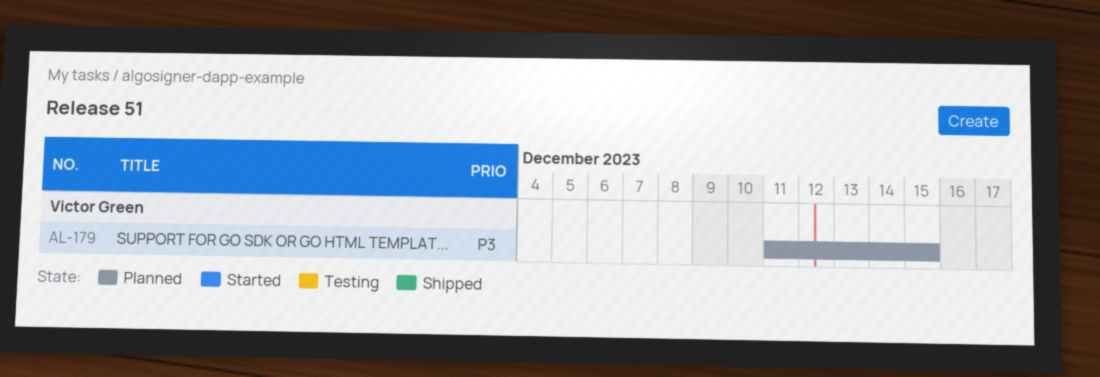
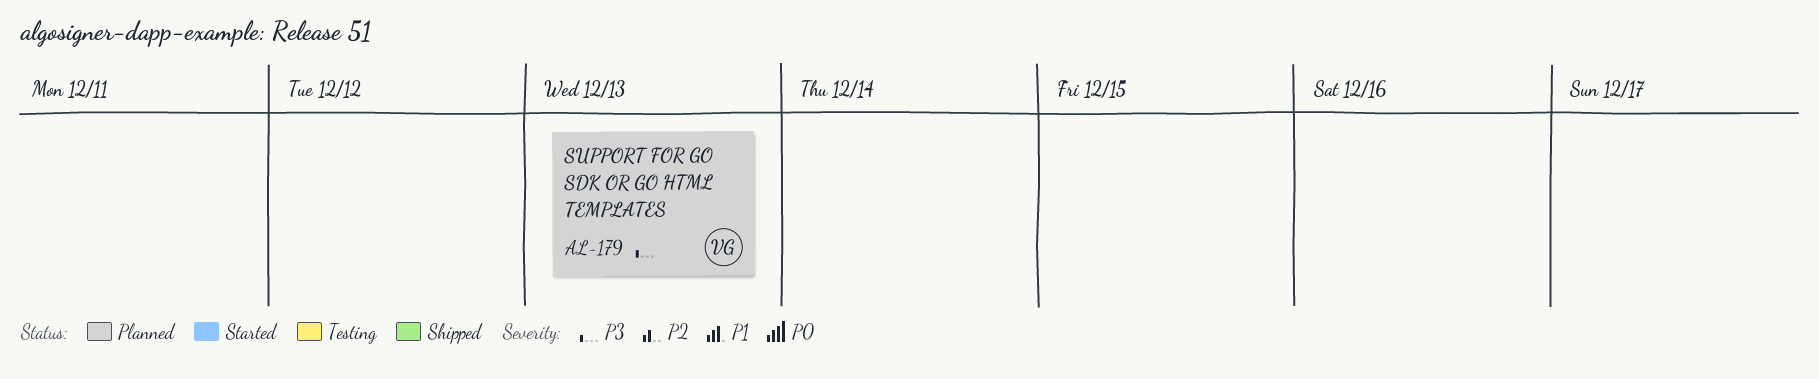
AL-179, due: Dec 15 -> Dec 13

